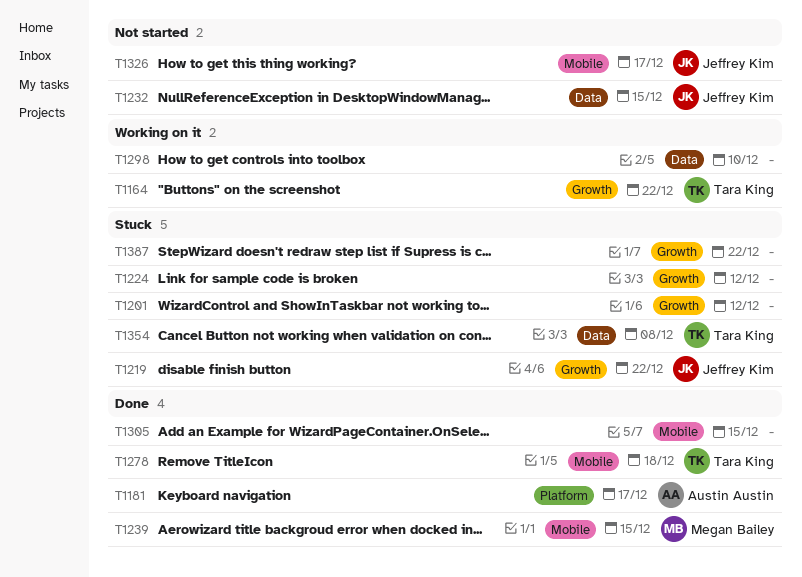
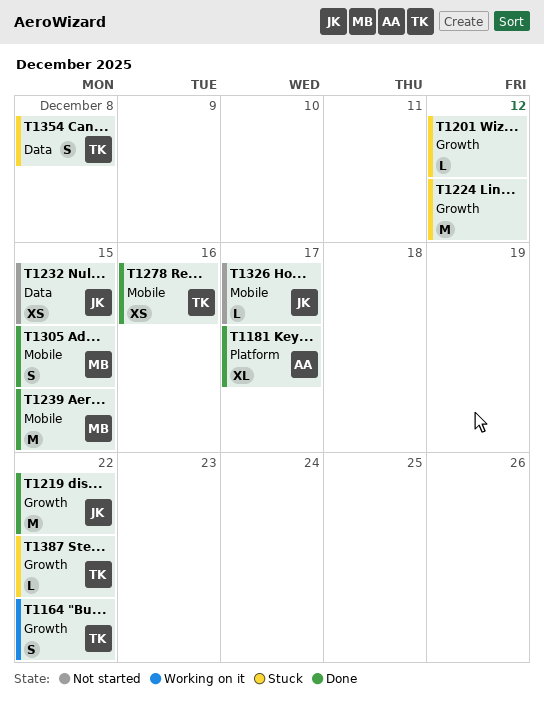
T1219, status: Stuck -> Done
T1278, due: Dec 18 -> Dec 16
T1298: present -> none
T1305, owner: none -> Megan Bailey
T1387, owner: none -> Tara King

